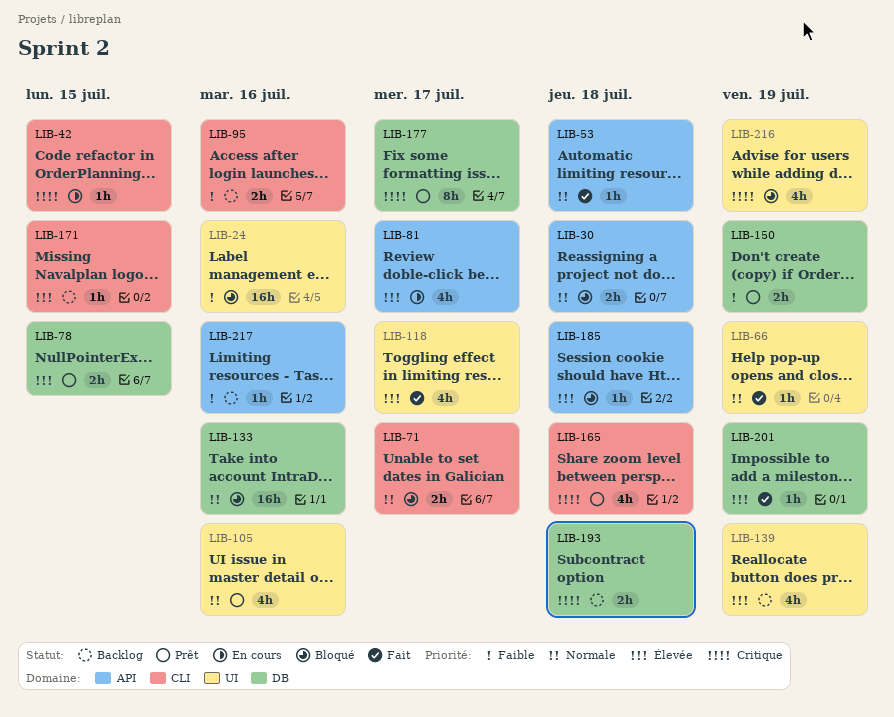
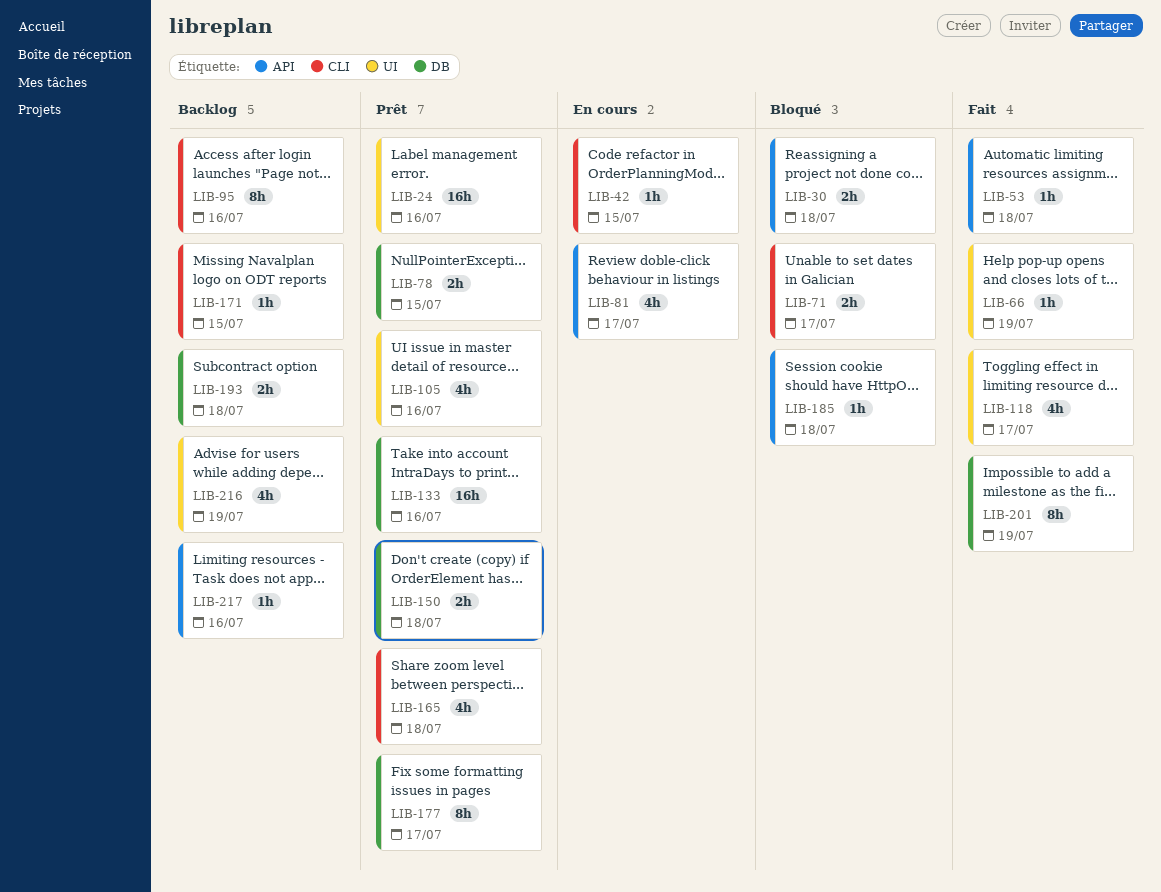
LIB-24, status: Bloqué -> Prêt
LIB-95, estimate: 2h -> 8h
LIB-133, status: Bloqué -> Prêt
LIB-139: present -> none
LIB-150, due: Jul 19 -> Jul 18
LIB-201, estimate: 1h -> 8h
LIB-216, status: Bloqué -> Backlog

